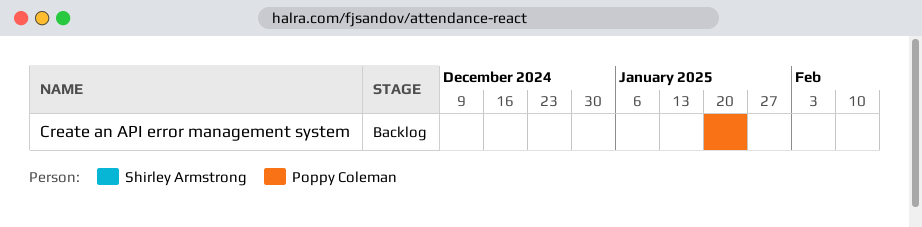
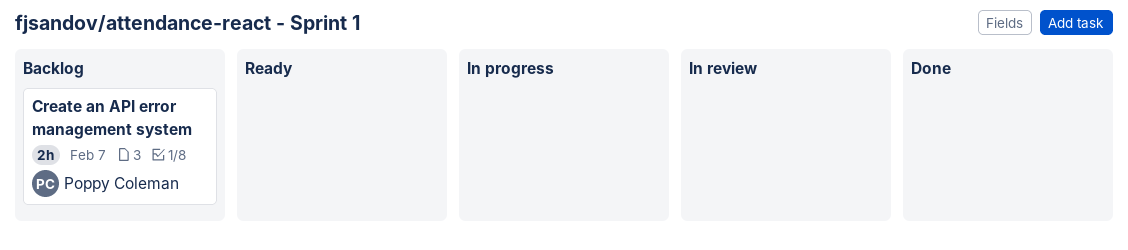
Create an API error management system, due: Jan 24 -> Feb 7

